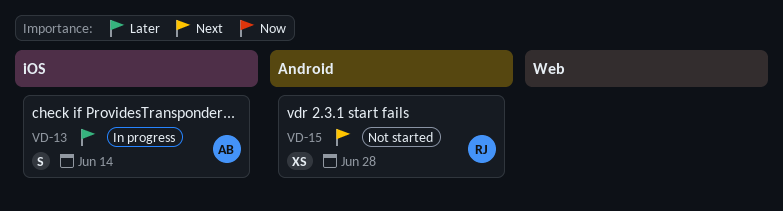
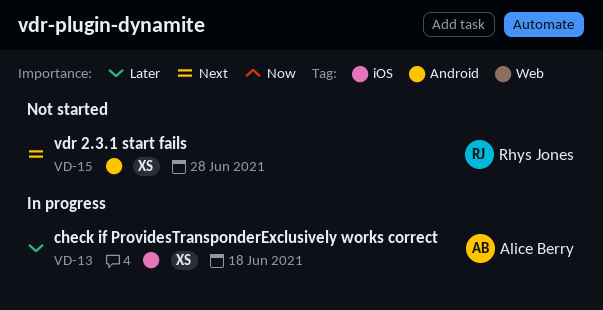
VD-13, estimate: S -> XS
VD-13, due: Jun 14 -> Jun 18

